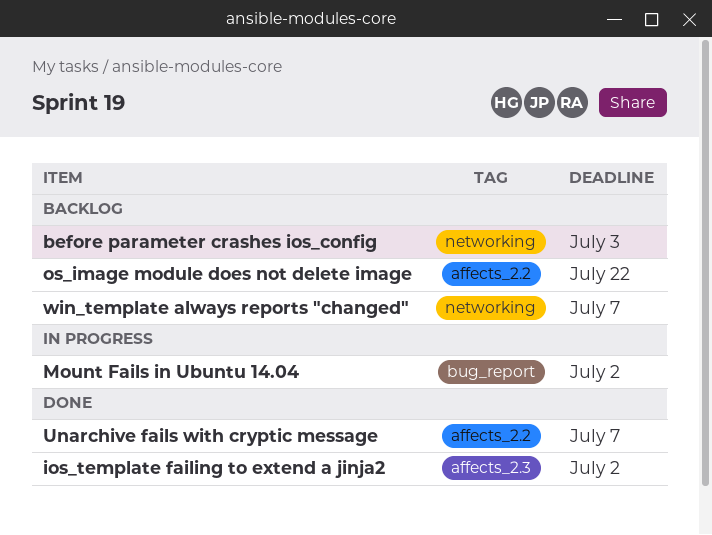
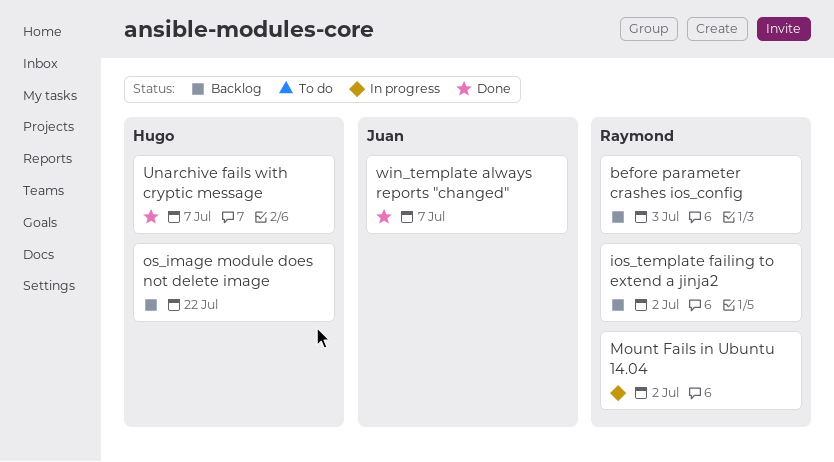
ios_template failing to extend a jinja2, status: Done -> Backlog
win_template always reports "changed", status: Backlog -> Done

